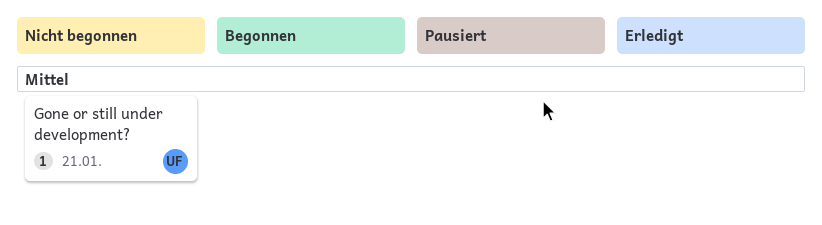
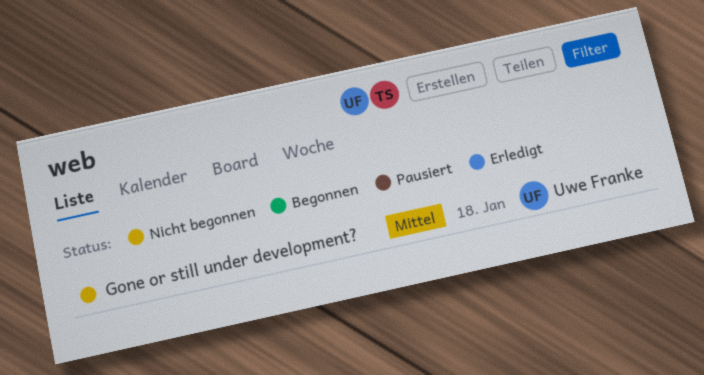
Gone or still under development?, due: Jan 21 -> Jan 18

